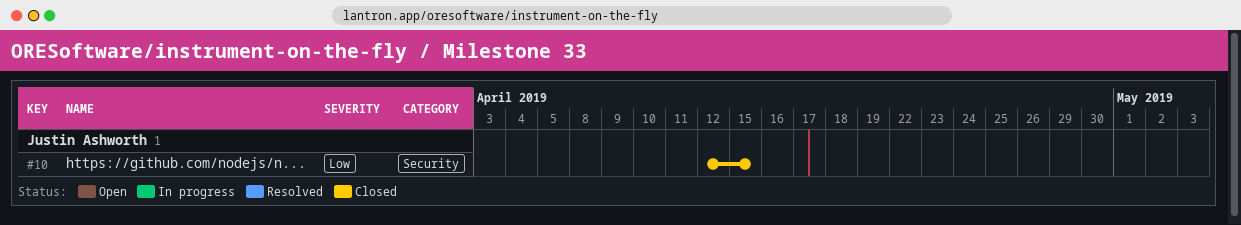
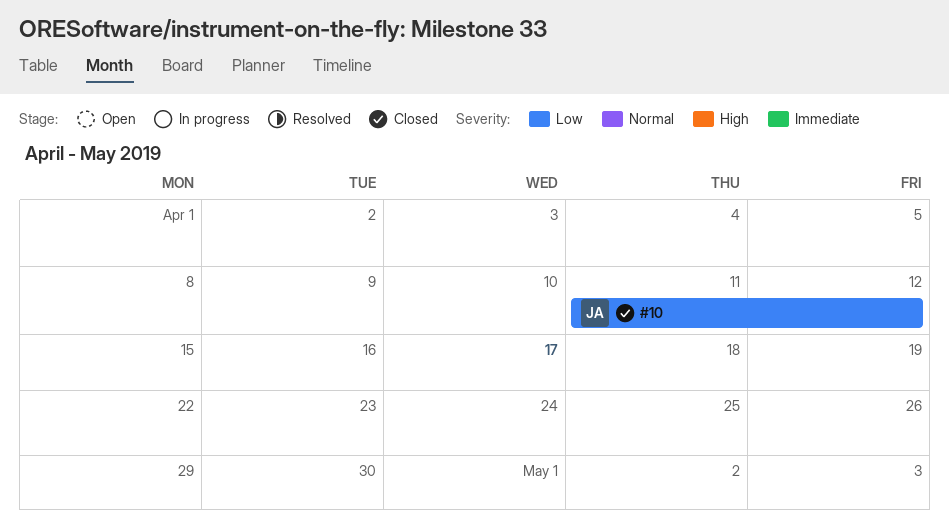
#10, start: Apr 12 -> Apr 11
#10, due: Apr 15 -> Apr 12

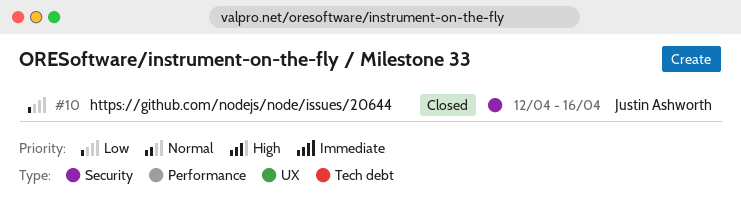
#10, start: Apr 11 -> Apr 12
#10, due: Apr 12 -> Apr 16

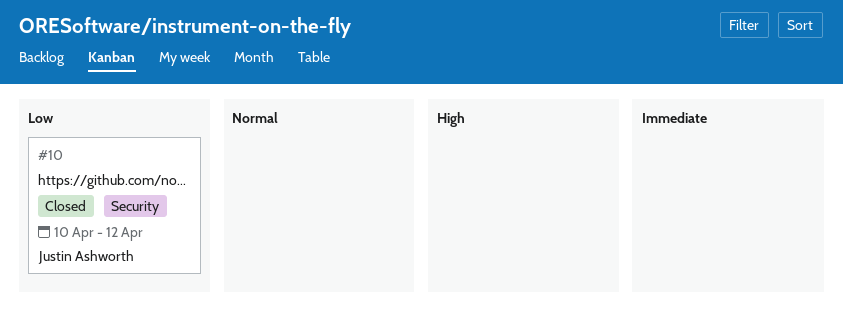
#10, start: Apr 12 -> Apr 10
#10, due: Apr 16 -> Apr 12

